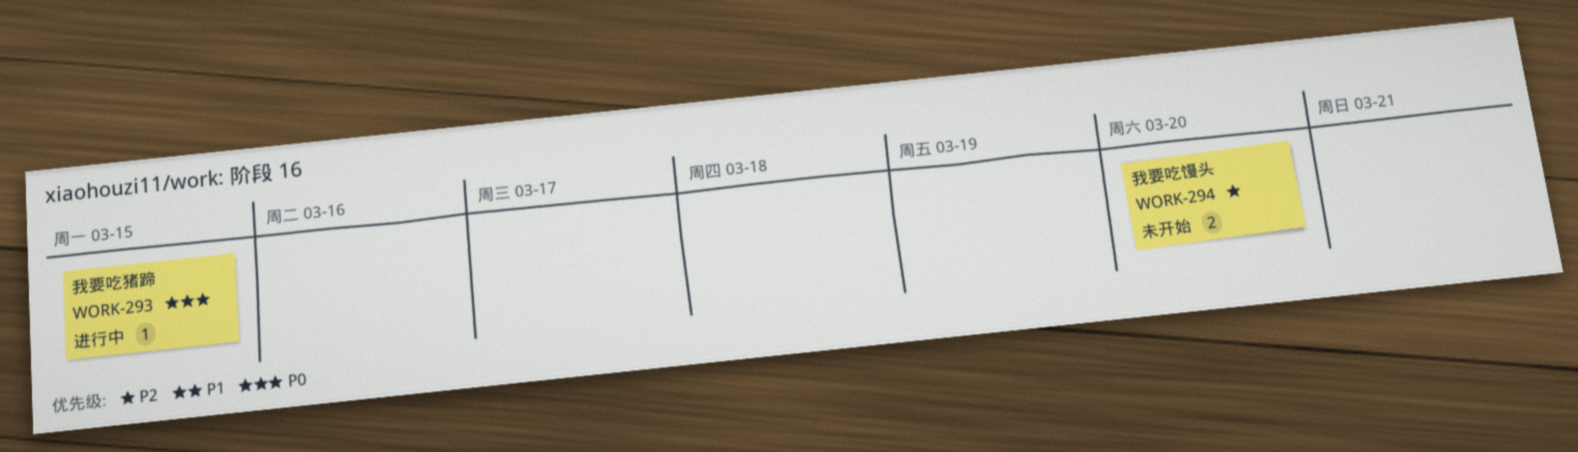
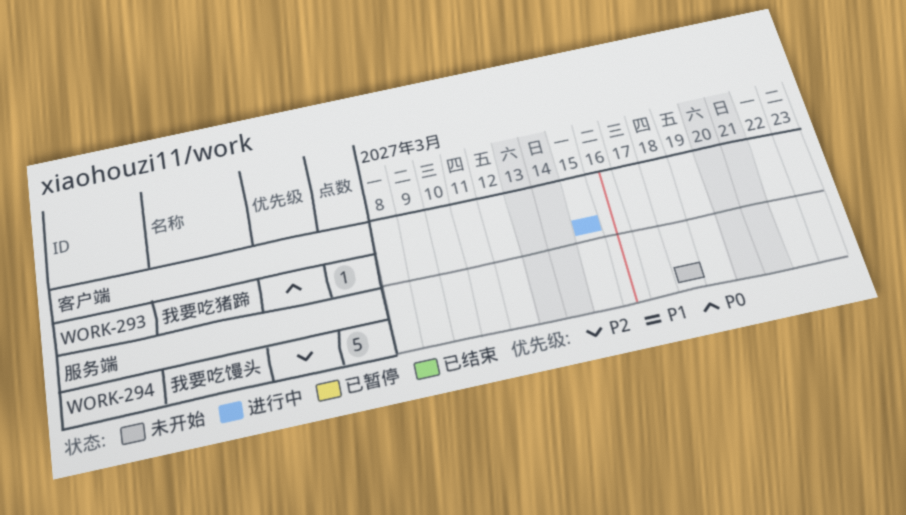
WORK-294, estimate: 2 -> 5
WORK-294, due: Mar 20 -> Mar 18

